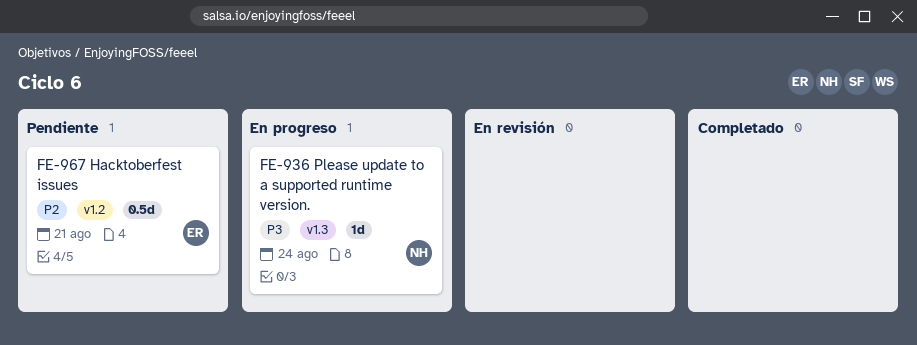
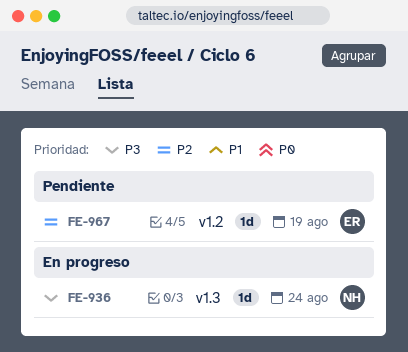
FE-967, estimate: 0.5d -> 1d
FE-967, due: Aug 21 -> Aug 19

